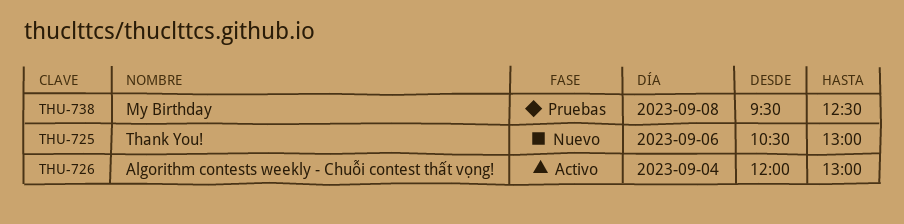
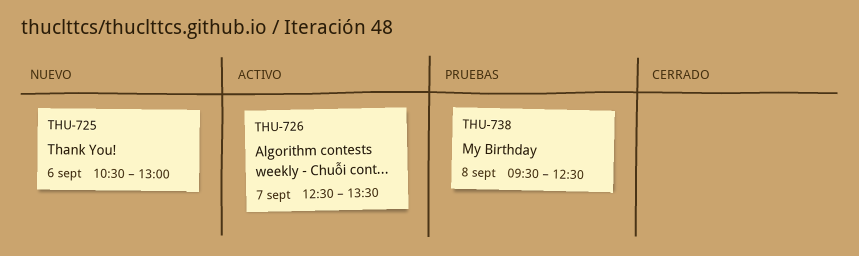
THU-726, day: Sep 4 -> Sep 7
THU-726, begins: 12:00 -> 12:30
THU-726, ends: 13:00 -> 13:30

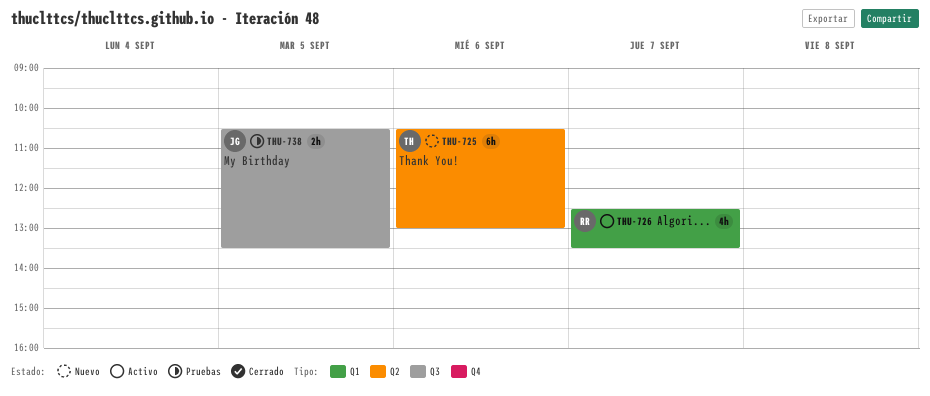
THU-738, day: Sep 8 -> Sep 5
THU-738, begins: 09:30 -> 10:30
THU-738, ends: 12:30 -> 13:30

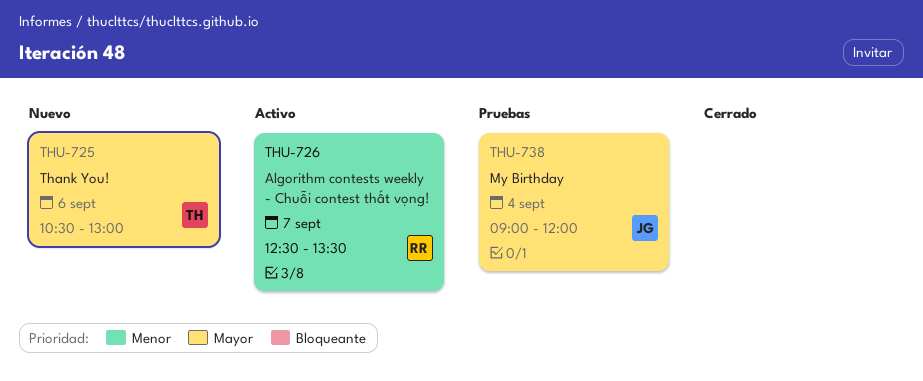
THU-738, day: Sep 5 -> Sep 4
THU-738, begins: 10:30 -> 09:00
THU-738, ends: 13:30 -> 12:00

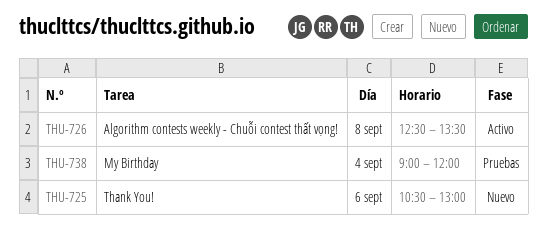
THU-726, day: Sep 7 -> Sep 8

